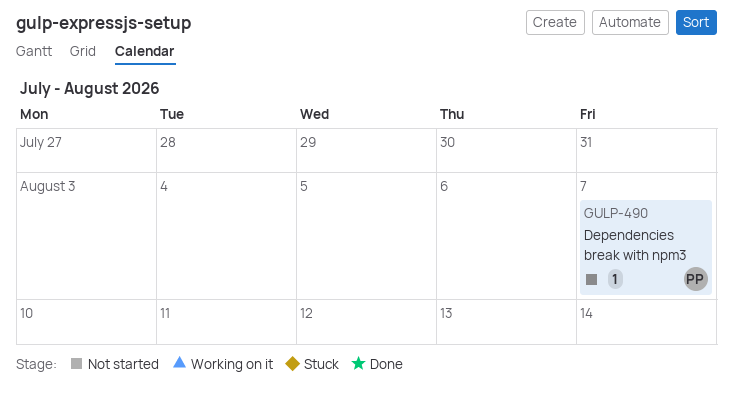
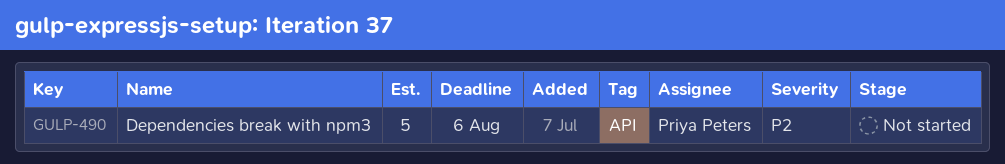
GULP-490, estimate: 1 -> 5
GULP-490, due: Aug 7 -> Aug 6

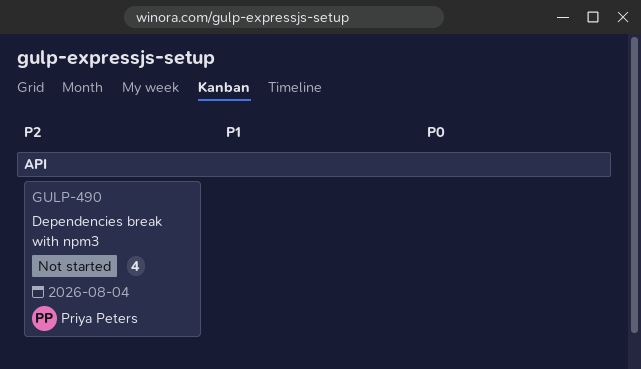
GULP-490, estimate: 5 -> 4
GULP-490, due: Aug 6 -> Aug 4

